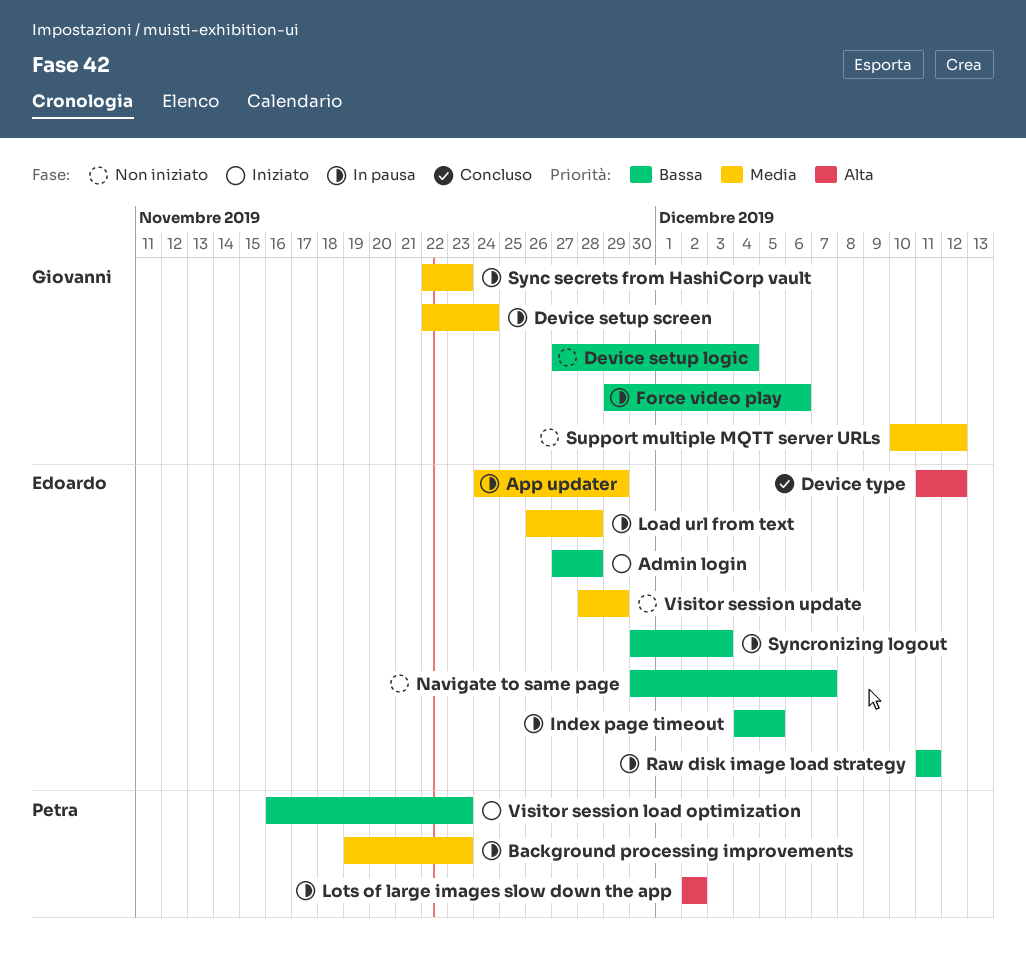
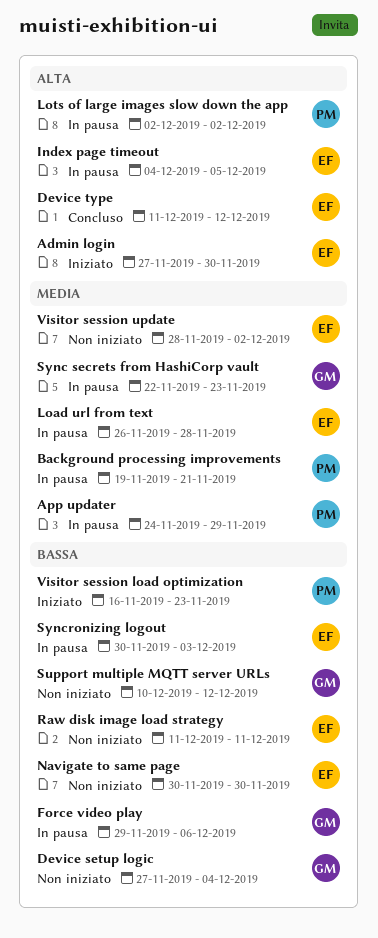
Admin login, priority: Bassa -> Alta
Admin login, due: Nov 28 -> Nov 30
App updater, owner: Edoardo -> Petra
Background processing improvements, due: Nov 23 -> Nov 21
Device setup screen: present -> none
Index page timeout, priority: Bassa -> Alta
Navigate to same page, due: Dec 7 -> Nov 30
Raw disk image load strategy, status: In pausa -> Non iniziato
Support multiple MQTT server URLs, priority: Media -> Bassa
Visitor session update, due: Nov 29 -> Dec 2

